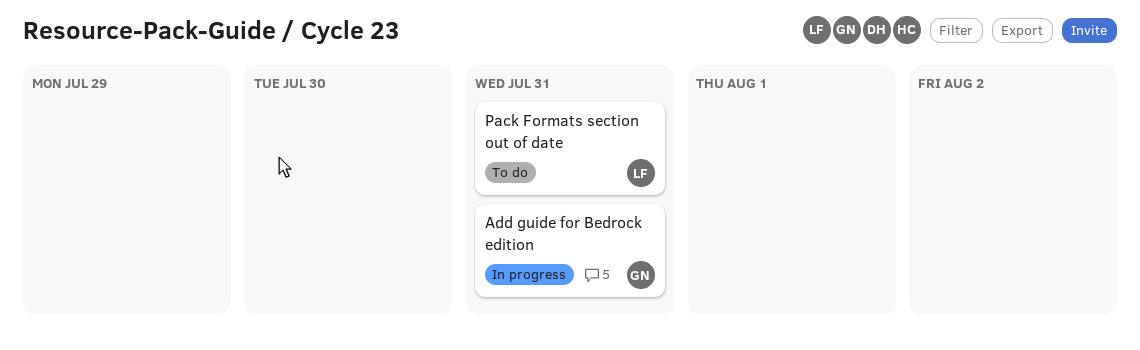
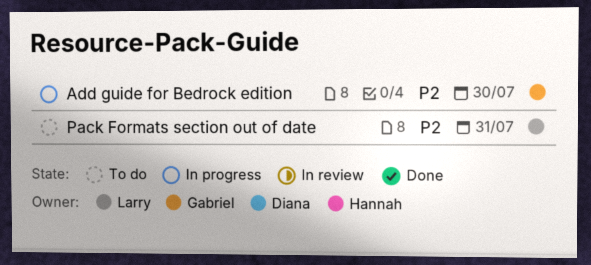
Add guide for Bedrock edition, due: Jul 31 -> Jul 30

